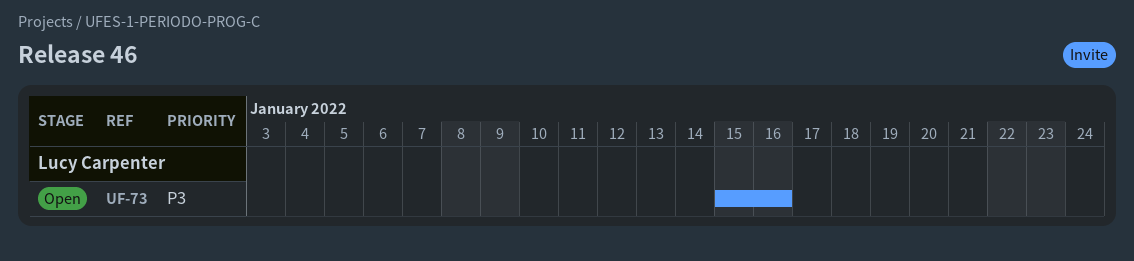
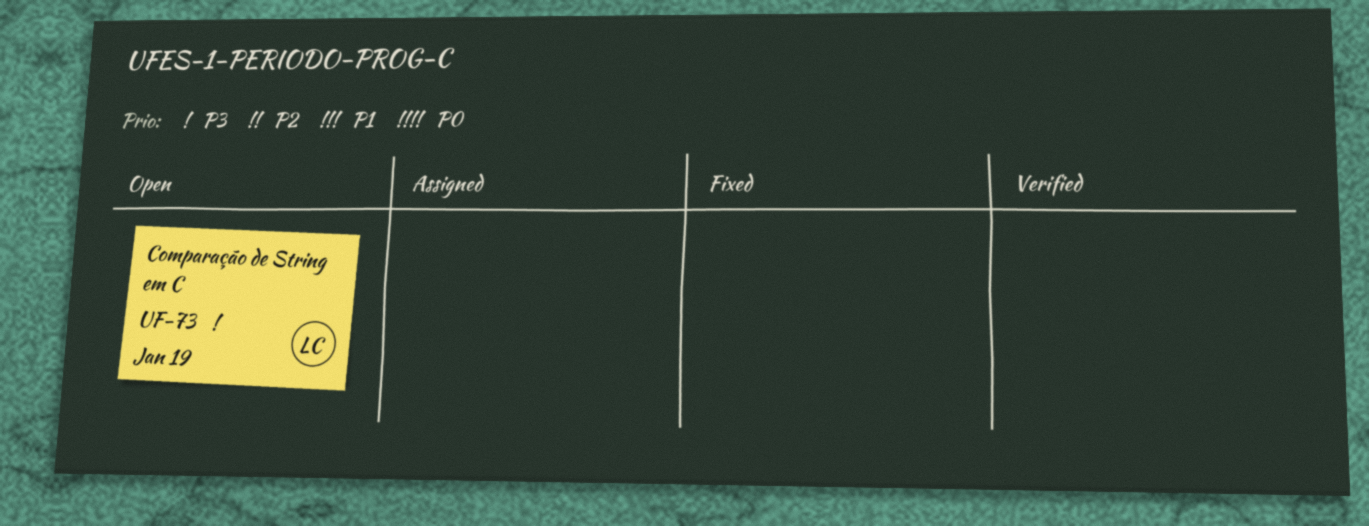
UF-73, due: Jan 16 -> Jan 19

